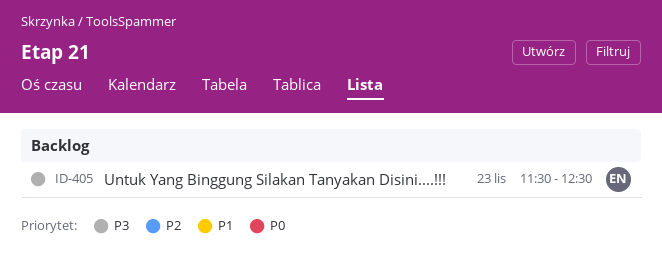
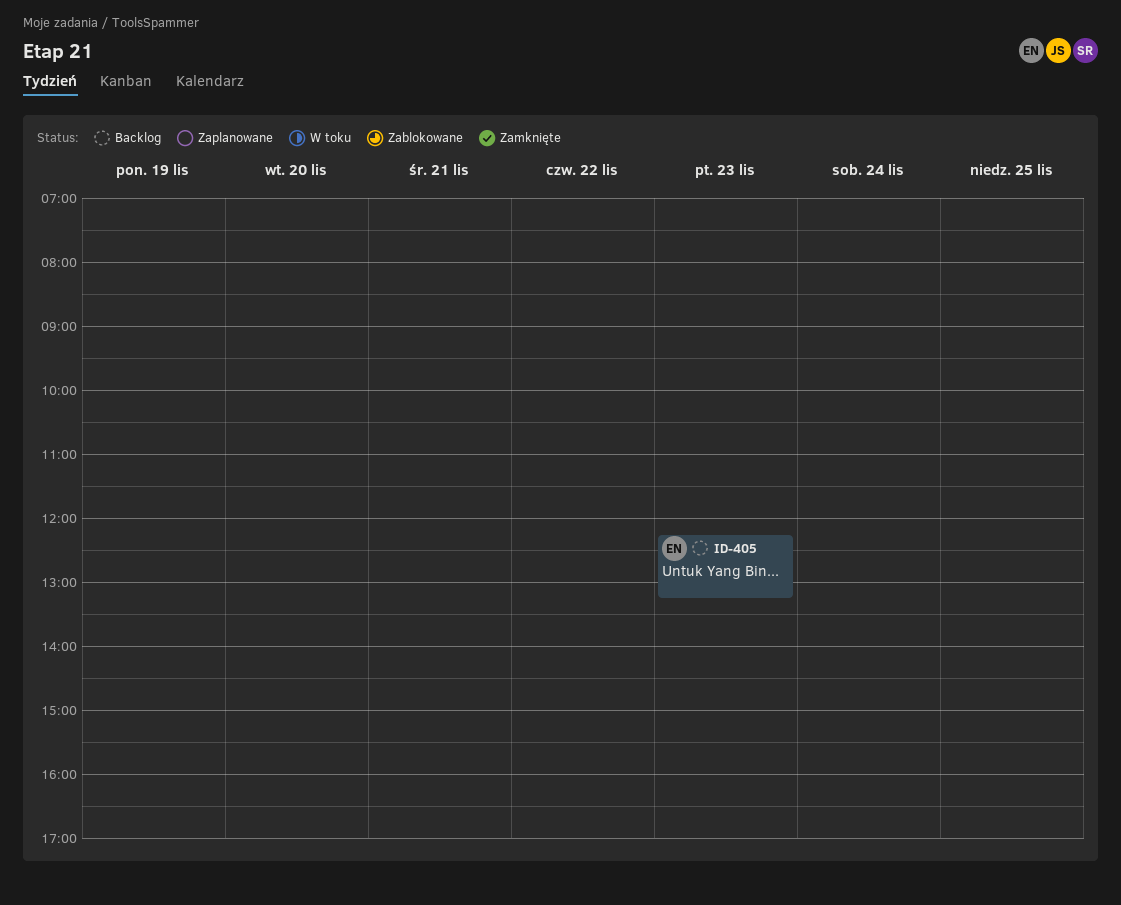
ID-405, begins: 11:30 -> 12:15
ID-405, ends: 12:30 -> 13:15

